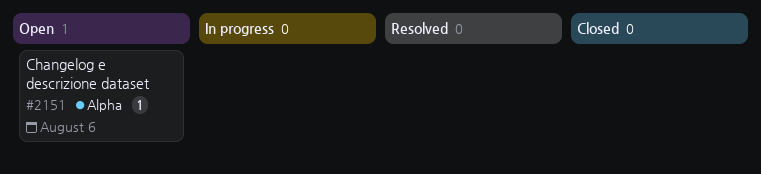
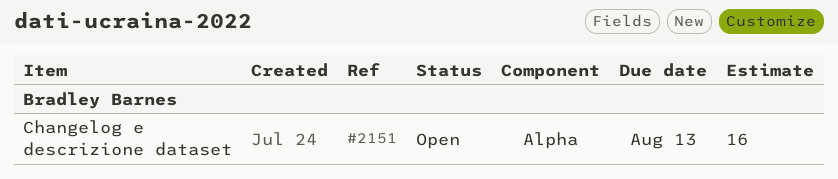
#2151, estimate: 1 -> 16
#2151, due: Aug 6 -> Aug 13

